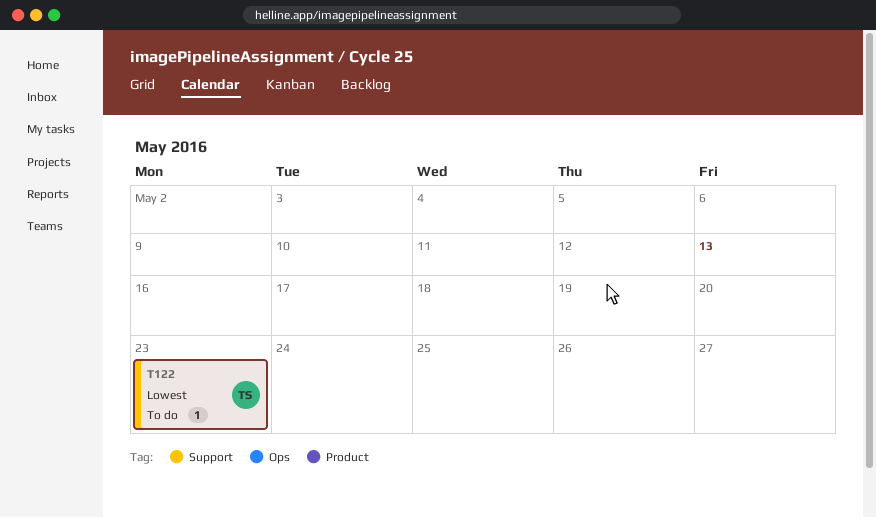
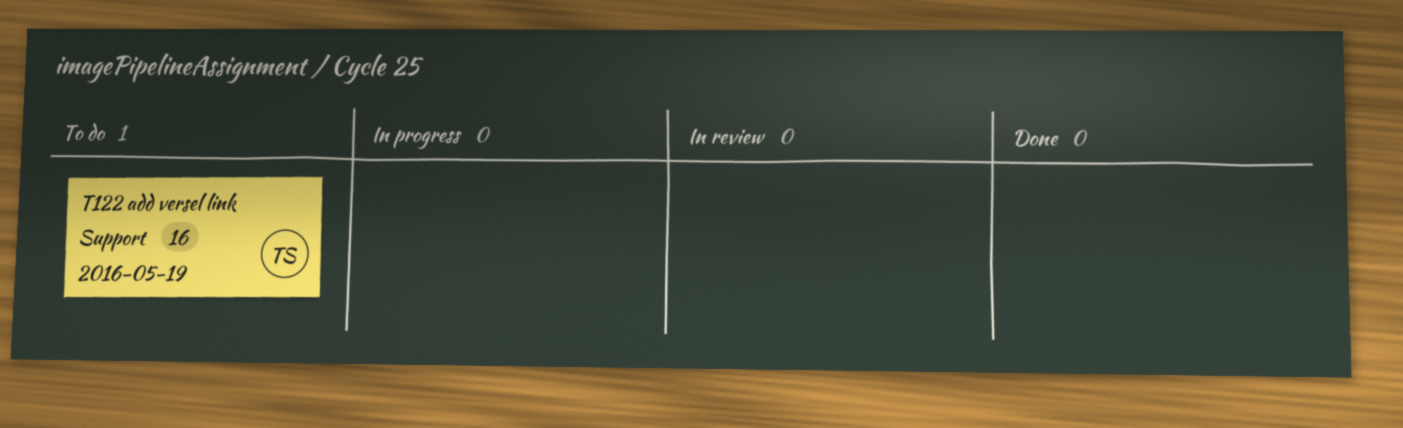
T122, estimate: 1 -> 16
T122, due: May 23 -> May 19

